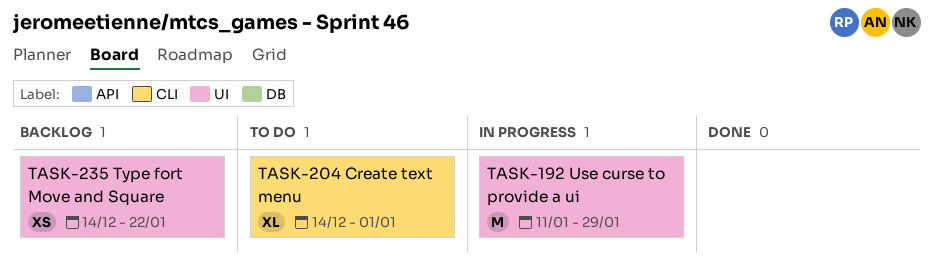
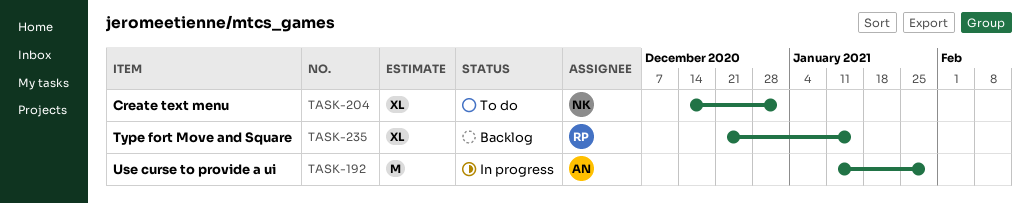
TASK-235, estimate: XS -> XL
TASK-235, start: Dec 14 -> Dec 21
TASK-235, due: Jan 22 -> Jan 15

